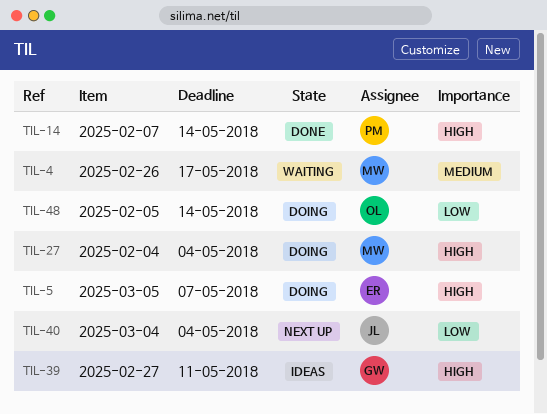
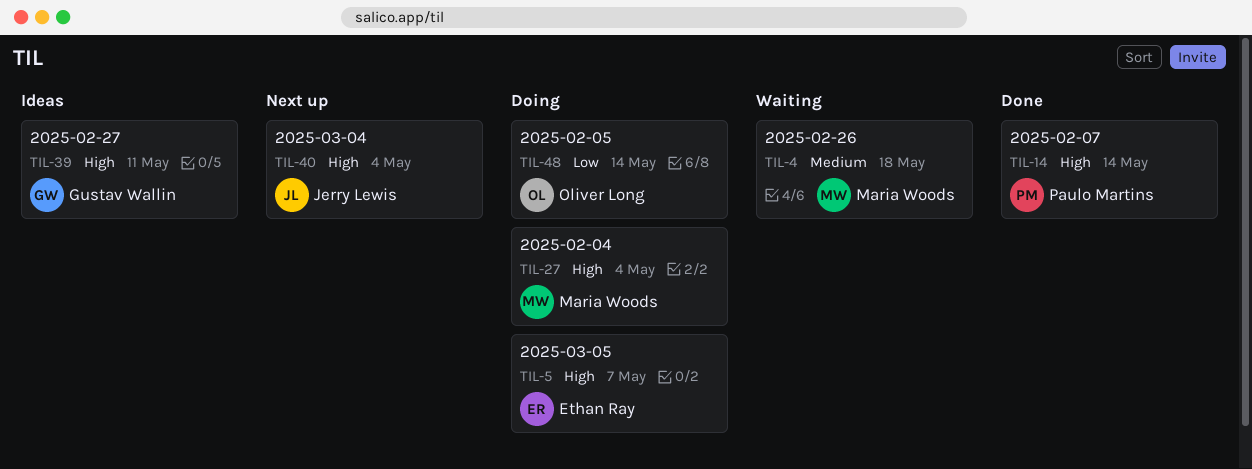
TIL-4, due: May 17 -> May 18
TIL-40, priority: Low -> High

